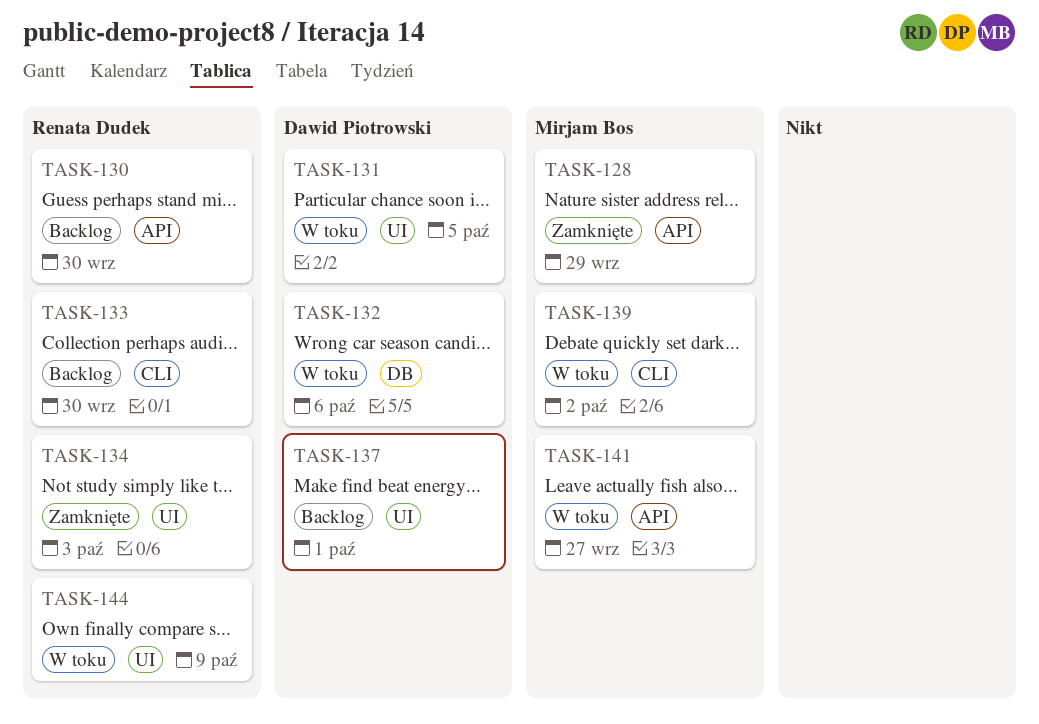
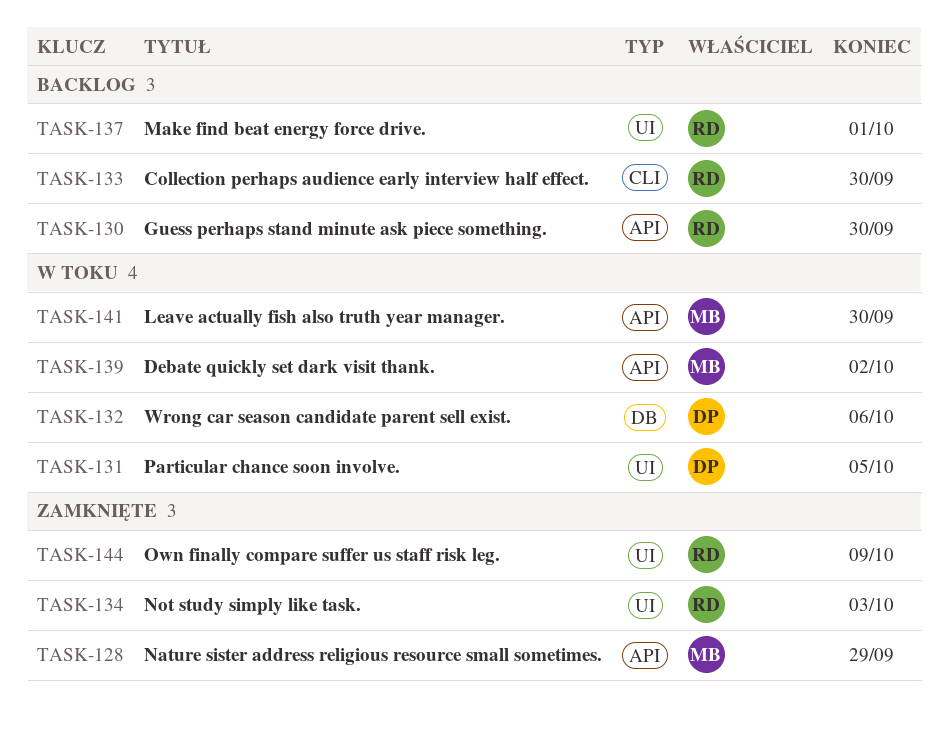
TASK-137, owner: Dawid Piotrowski -> Renata Dudek
TASK-139, label: CLI -> API
TASK-141, due: Sep 27 -> Sep 30
TASK-144, status: W toku -> Zamknięte

